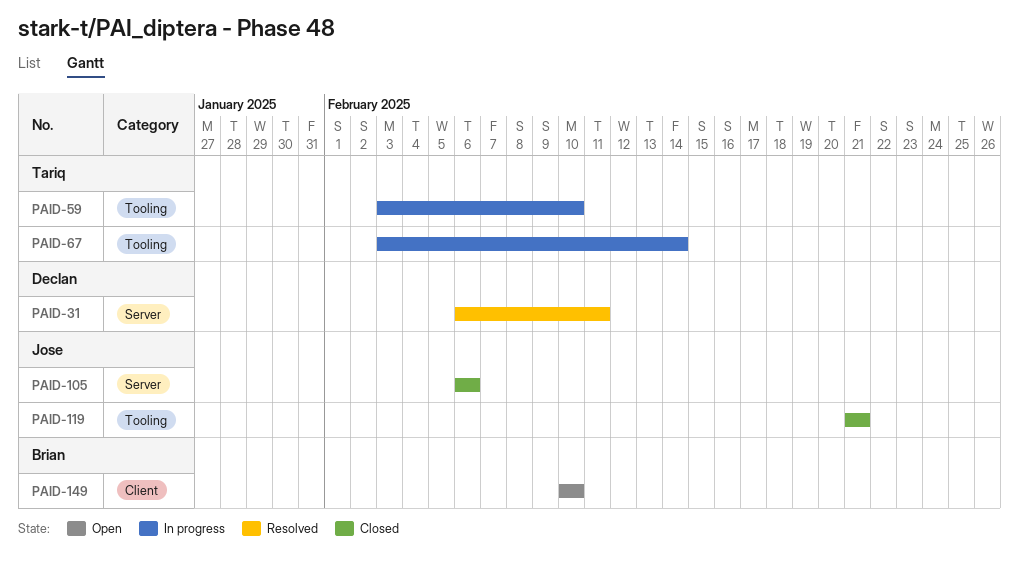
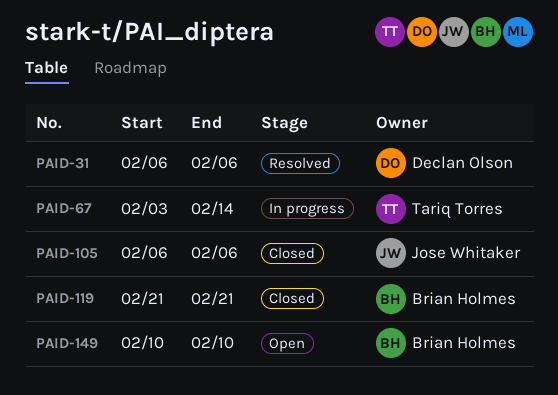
PAID-31, due: Feb 11 -> Feb 6
PAID-59: present -> none
PAID-119, owner: Jose Whitaker -> Brian Holmes

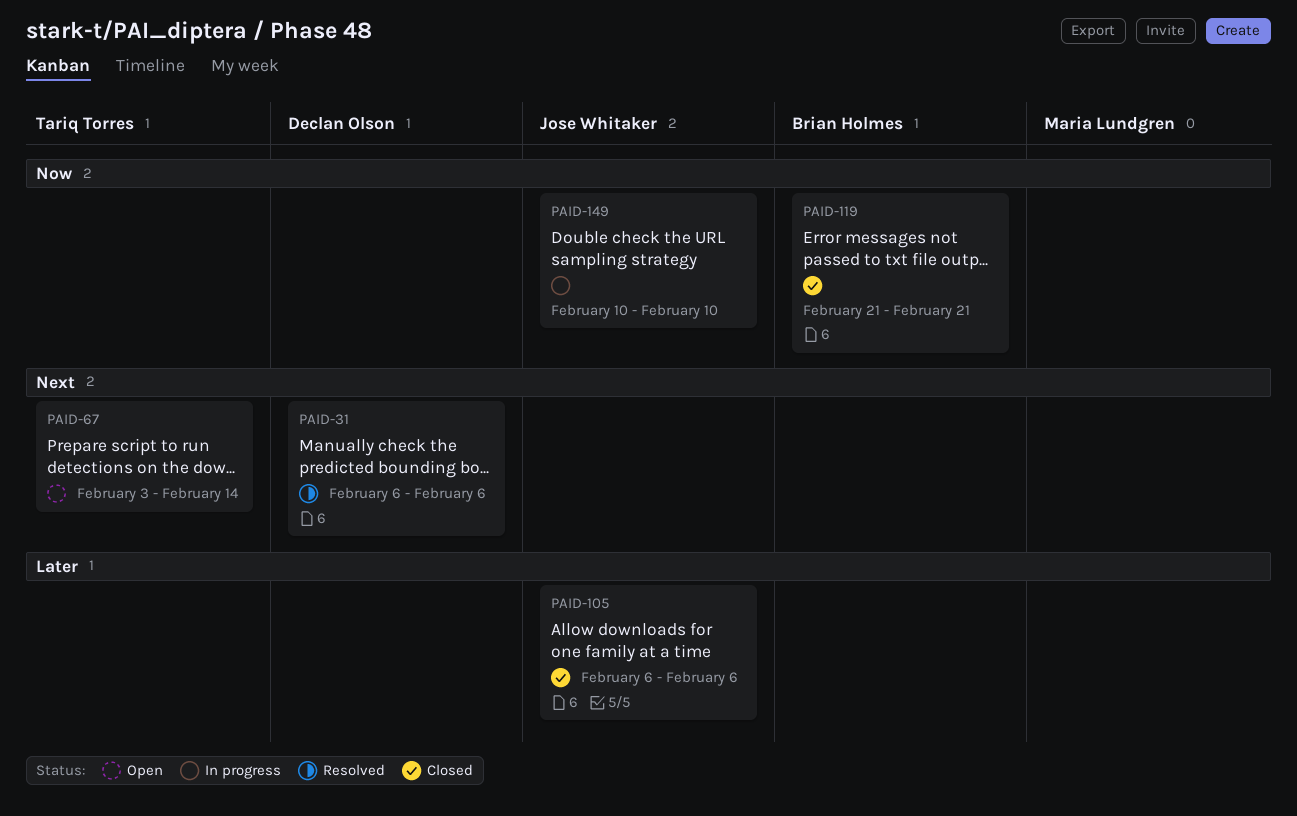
PAID-67, status: In progress -> Open
PAID-149, status: Open -> In progress
PAID-149, owner: Brian Holmes -> Jose Whitaker

